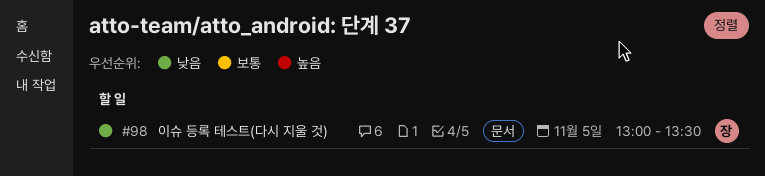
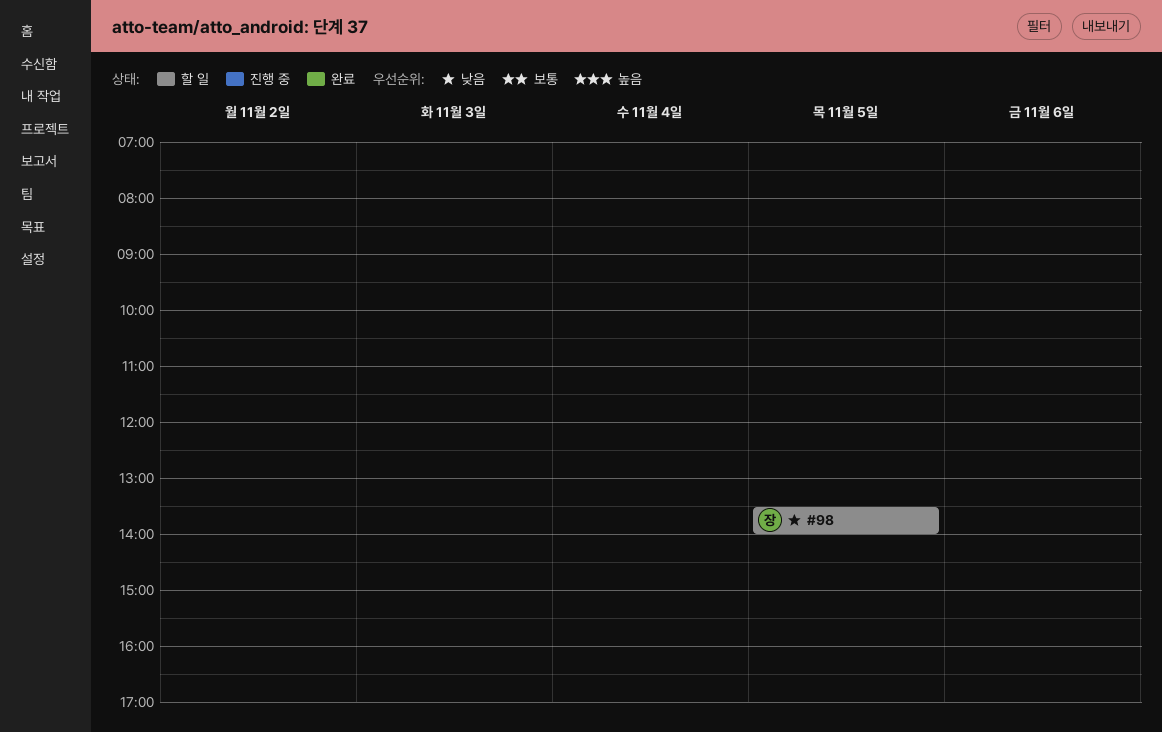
#98, begins: 13:00 -> 13:30
#98, ends: 13:30 -> 14:00

